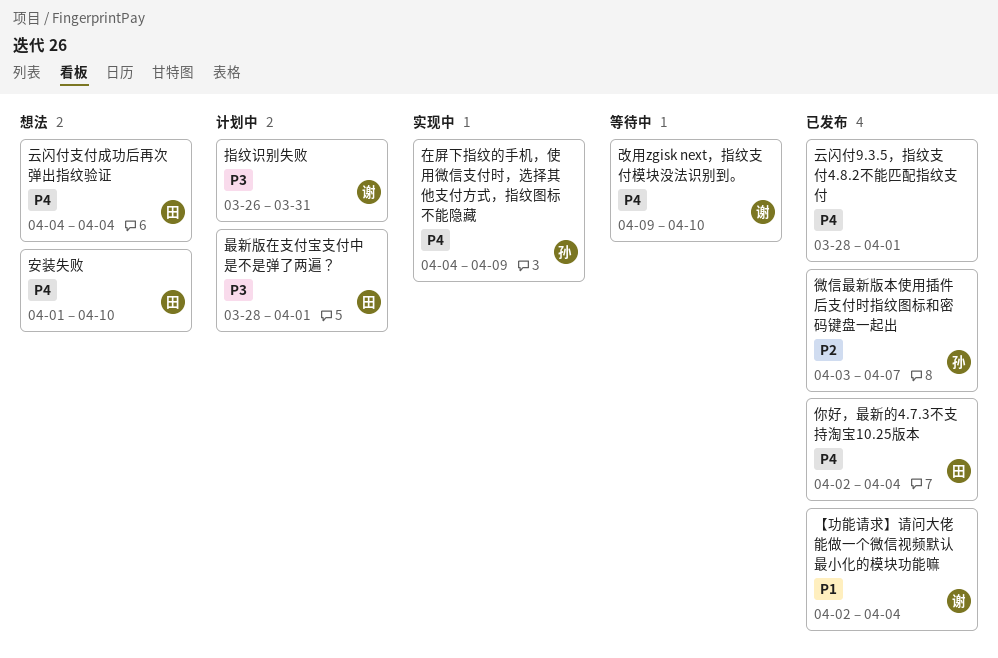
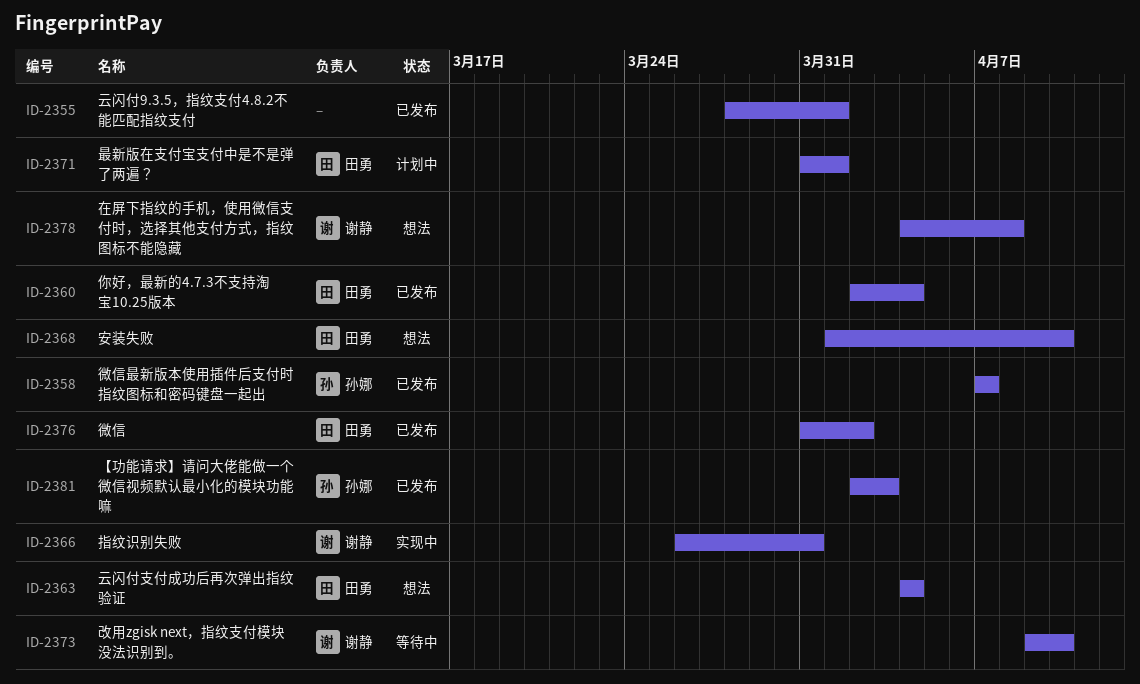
【功能请求】请问大佬能做一个微信视频默认最小化的模块功能嘛, owner: 谢静 -> 孙娜
【功能请求】请问大佬能做一个微信视频默认最小化的模块功能嘛, due: Apr 4 -> Apr 3
在屏下指纹的手机，使用微信支付时，选择其他支付方式，指纹图标不能隐藏, status: 实现中 -> 想法
在屏下指纹的手机，使用微信支付时，选择其他支付方式，指纹图标不能隐藏, owner: 孙娜 -> 谢静
在屏下指纹的手机，使用微信支付时，选择其他支付方式，指纹图标不能隐藏, due: Apr 9 -> Apr 8
微信: none -> present
微信最新版本使用插件后支付时指纹图标和密码键盘一起出, start: Apr 3 -> Apr 7
指纹识别失败, status: 计划中 -> 实现中
最新版在支付宝支付中是不是弹了两遍？, start: Mar 28 -> Mar 31

